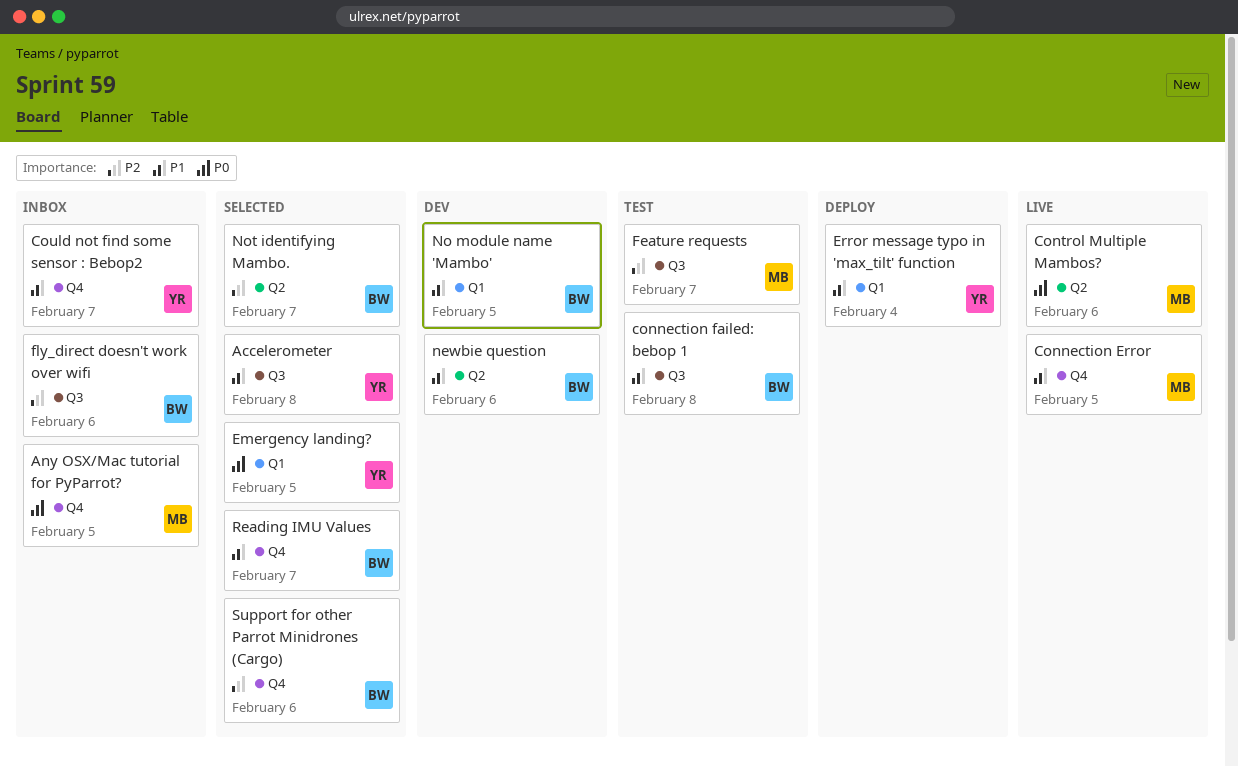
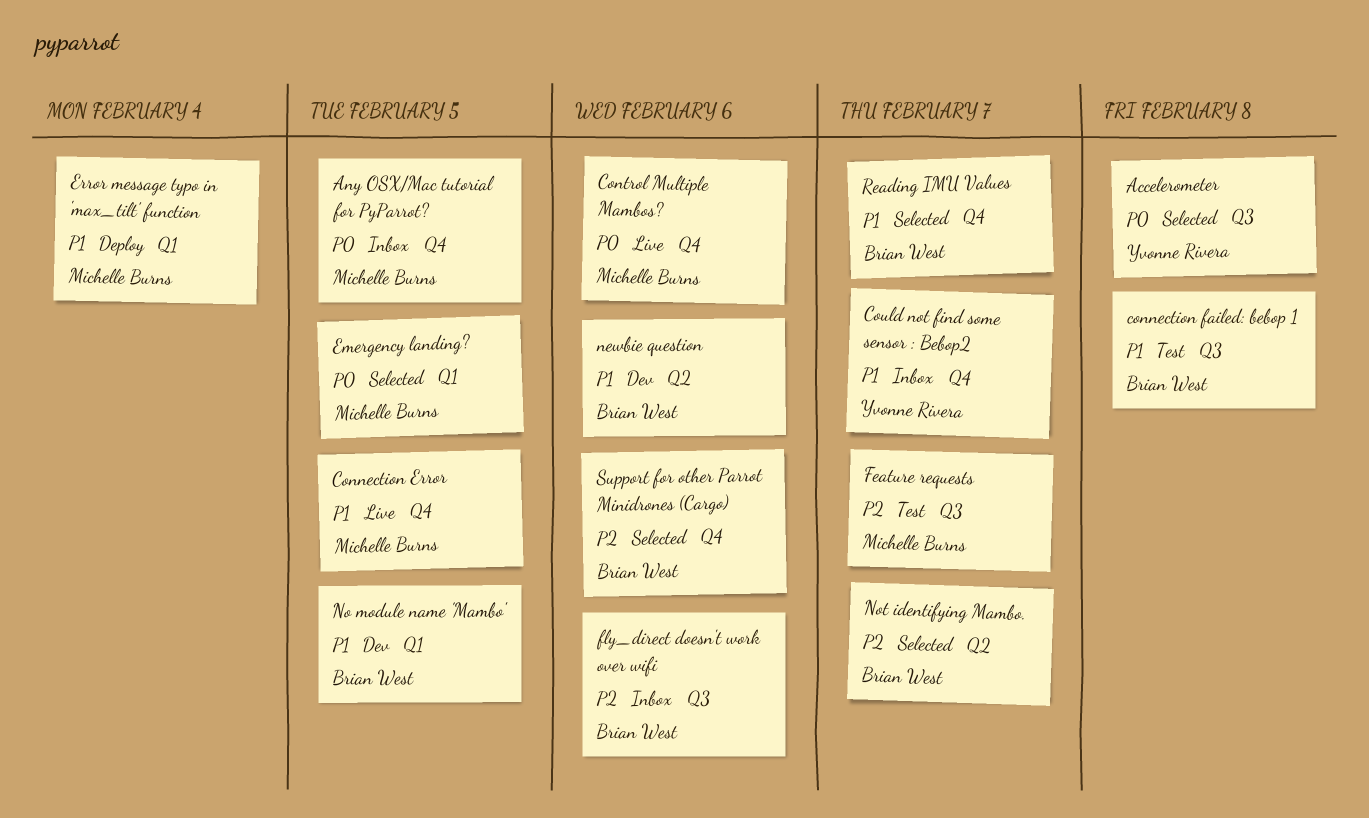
Accelerometer, priority: P1 -> P0
Control Multiple Mambos?, label: Q2 -> Q4
Emergency landing?, owner: Yvonne Rivera -> Michelle Burns
Error message typo in 'max_tilt' function, owner: Yvonne Rivera -> Michelle Burns

